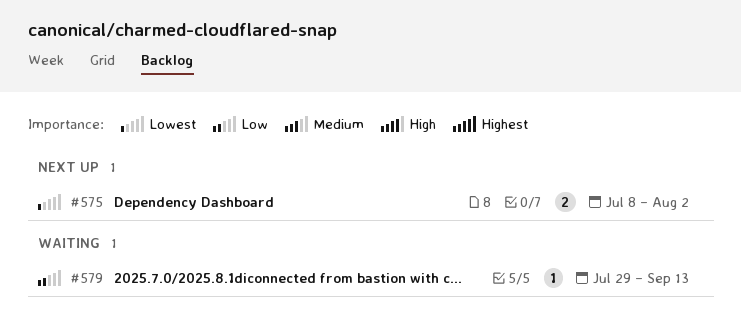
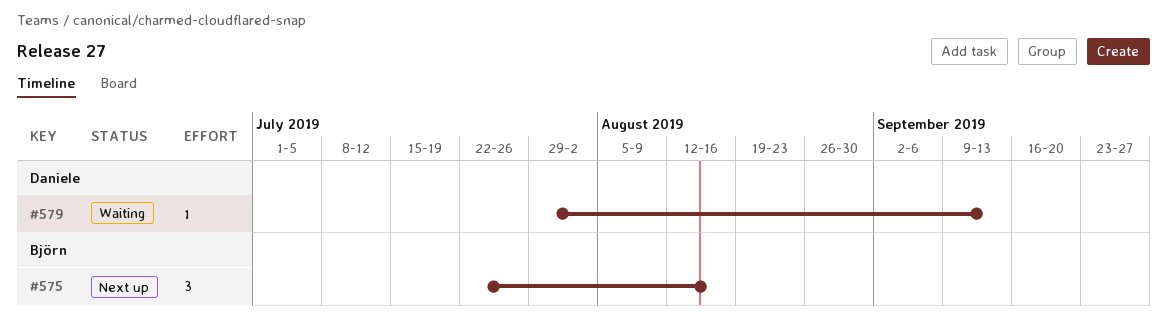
#575, estimate: 2 -> 3
#575, start: Jul 8 -> Jul 22
#575, due: Aug 2 -> Aug 16

